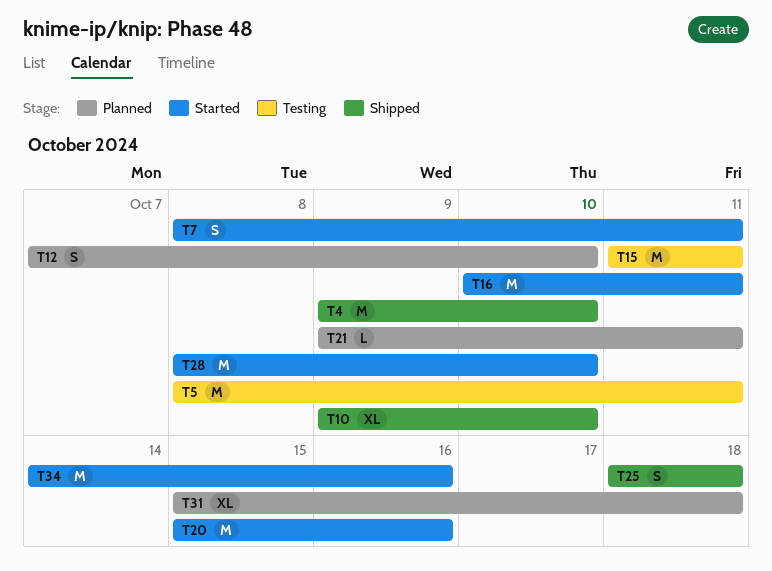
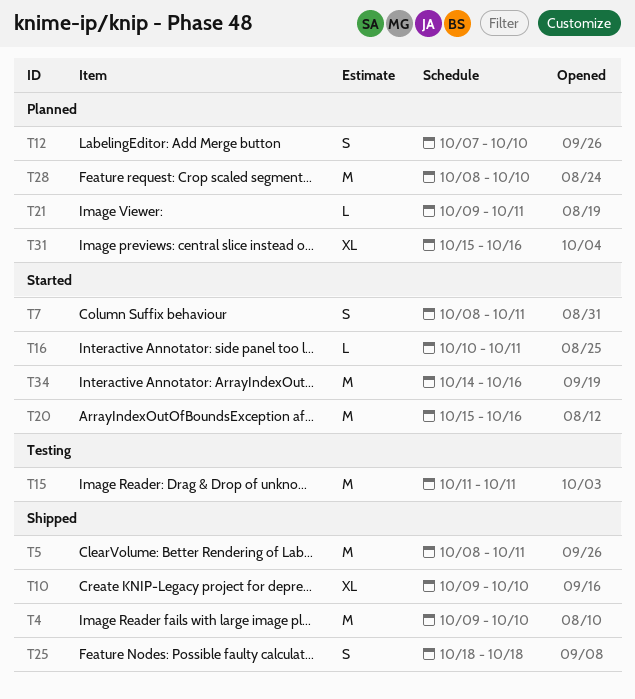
T5, status: Testing -> Shipped
T16, estimate: M -> L
T28, status: Started -> Planned
T31, due: Oct 18 -> Oct 16

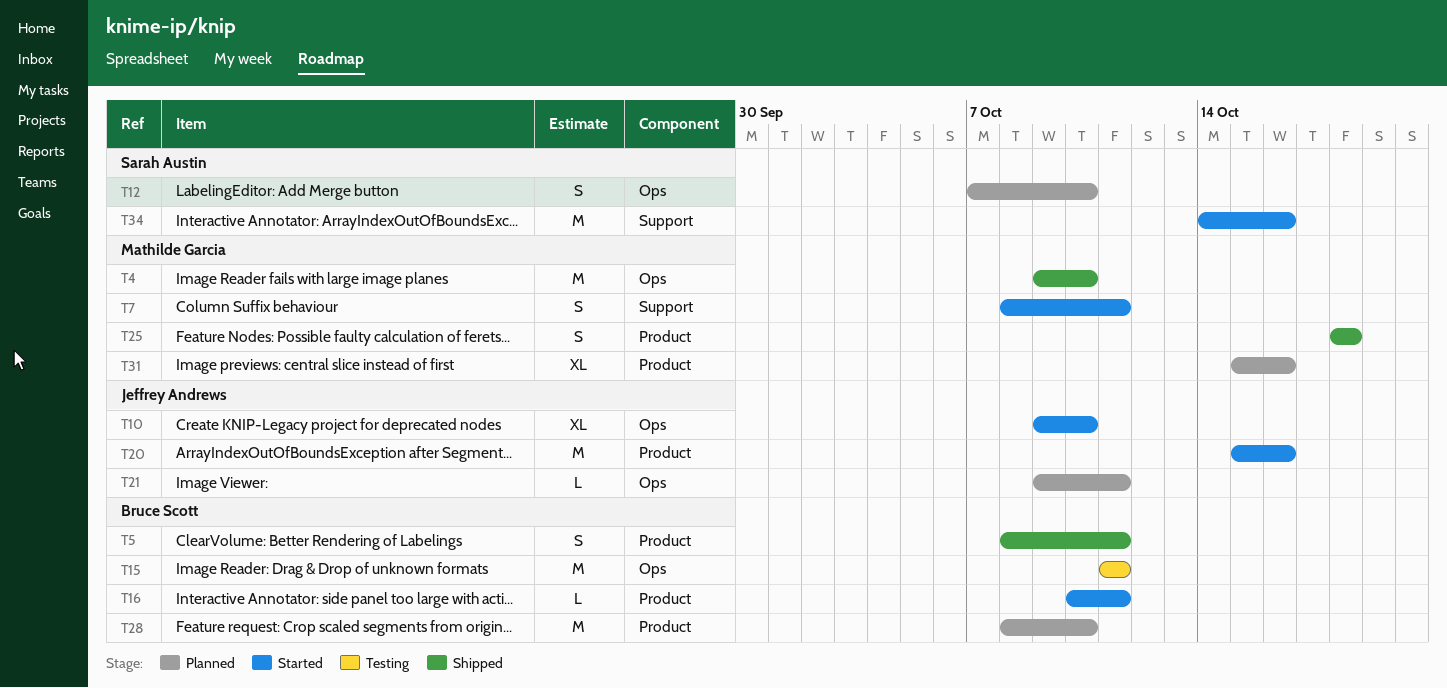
T5, estimate: M -> S
T10, status: Shipped -> Started

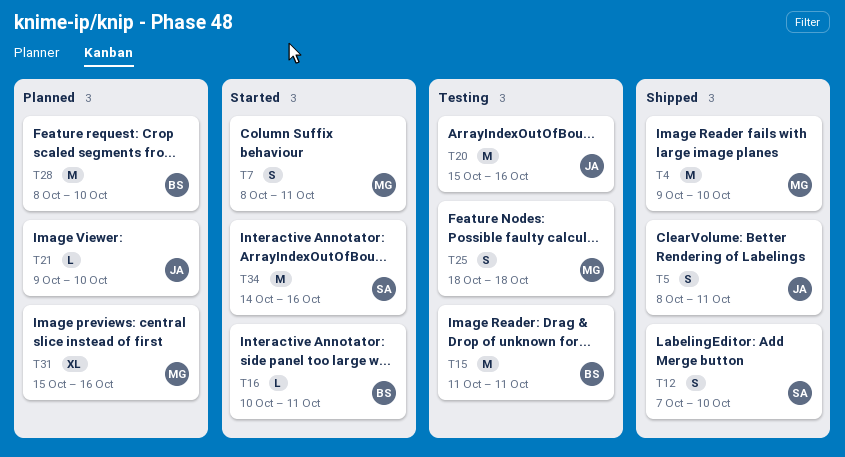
T5, owner: Bruce Scott -> Jeffrey Andrews
T10: present -> none
T12, status: Planned -> Shipped
T20, status: Started -> Testing
T21, due: Oct 11 -> Oct 10
T25, status: Shipped -> Testing

